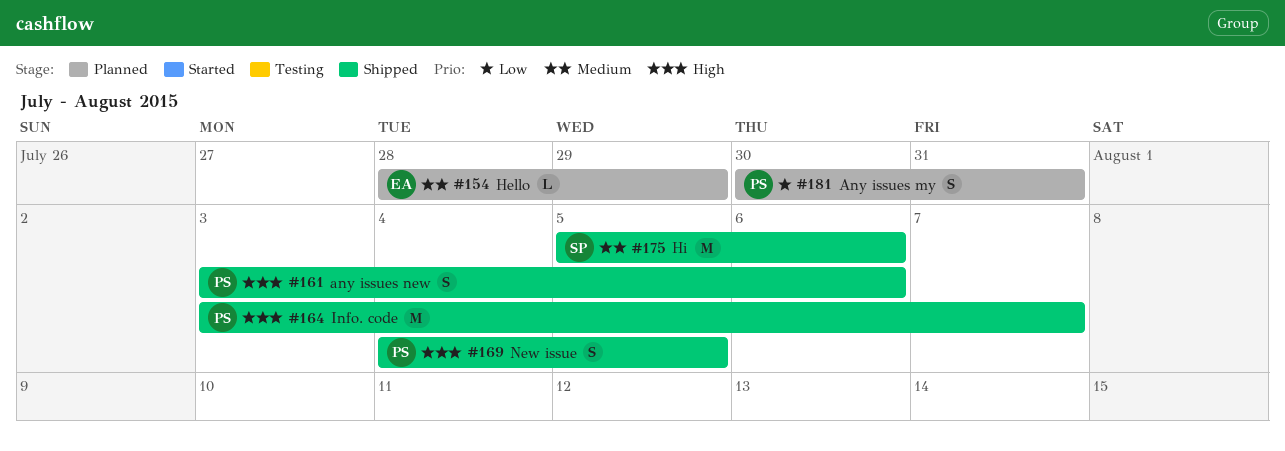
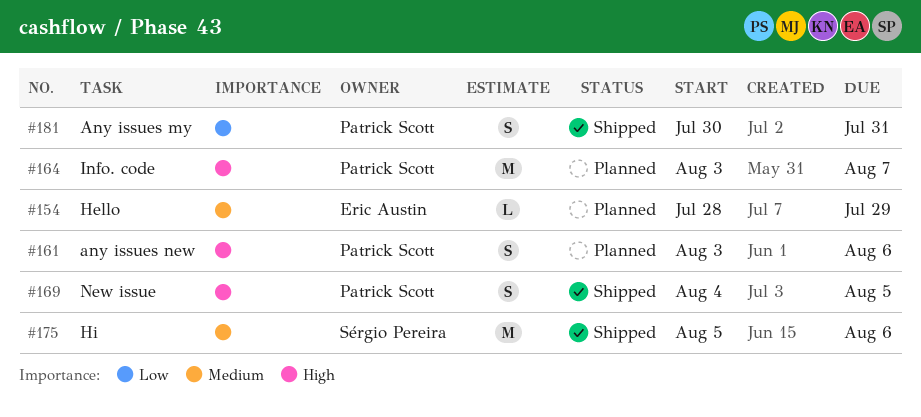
#161, status: Shipped -> Planned
#164, status: Shipped -> Planned
#181, status: Planned -> Shipped

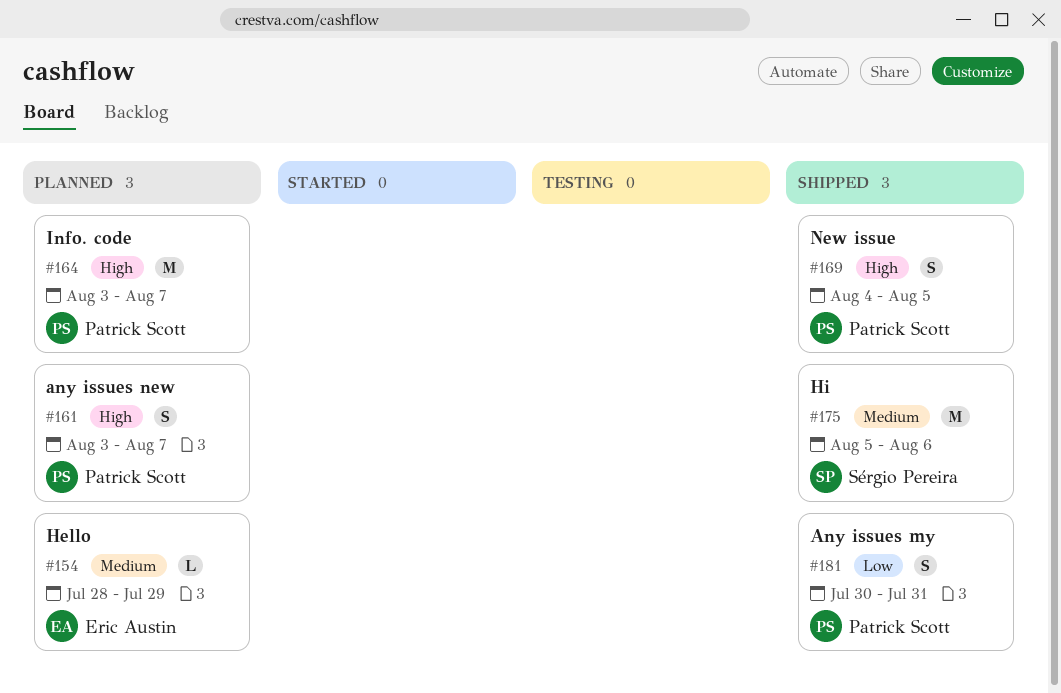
#161, due: Aug 6 -> Aug 7

